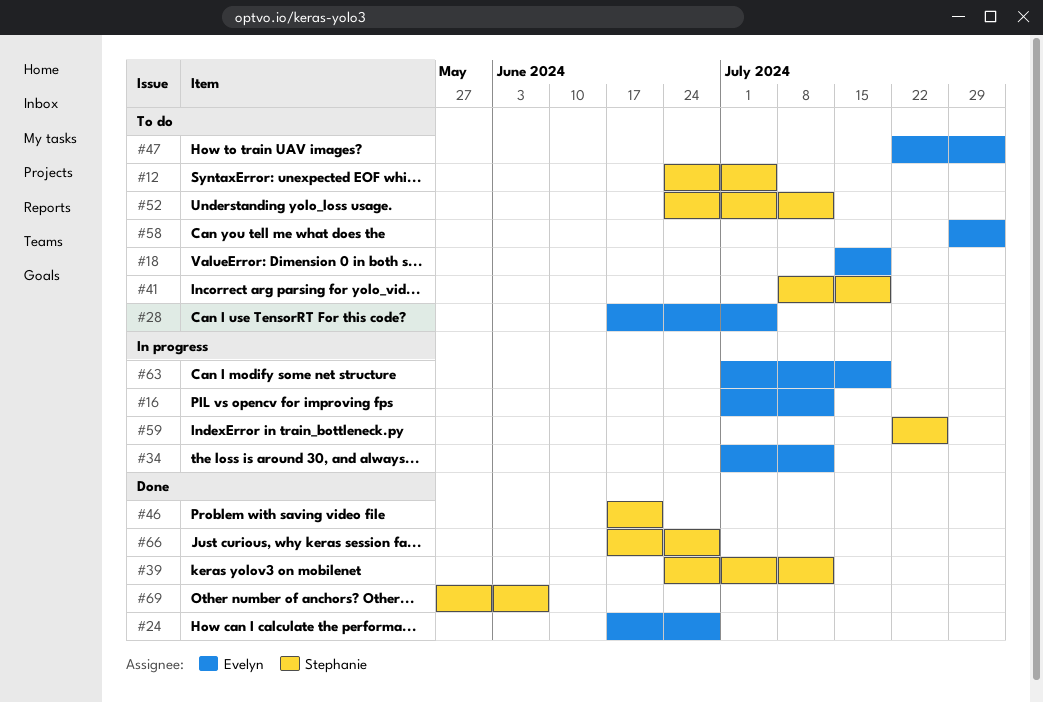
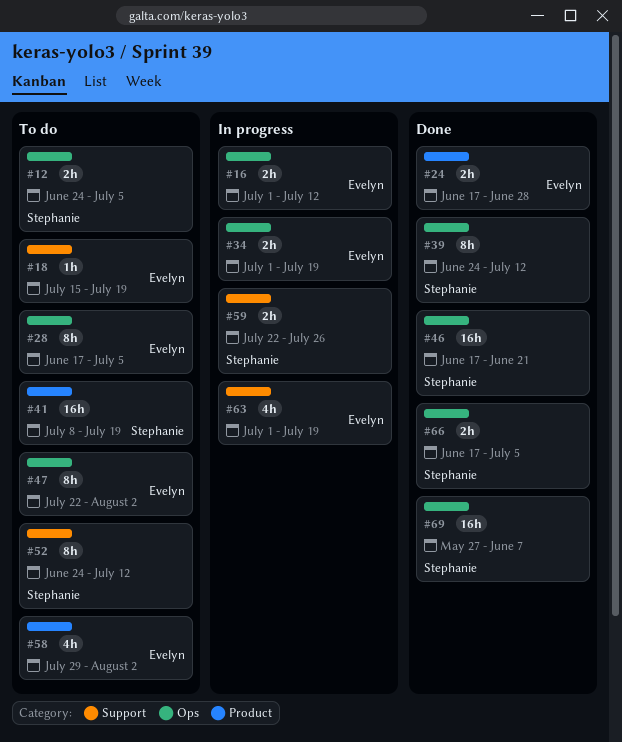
#34, due: Jul 12 -> Jul 19
#66, due: Jun 28 -> Jul 5

